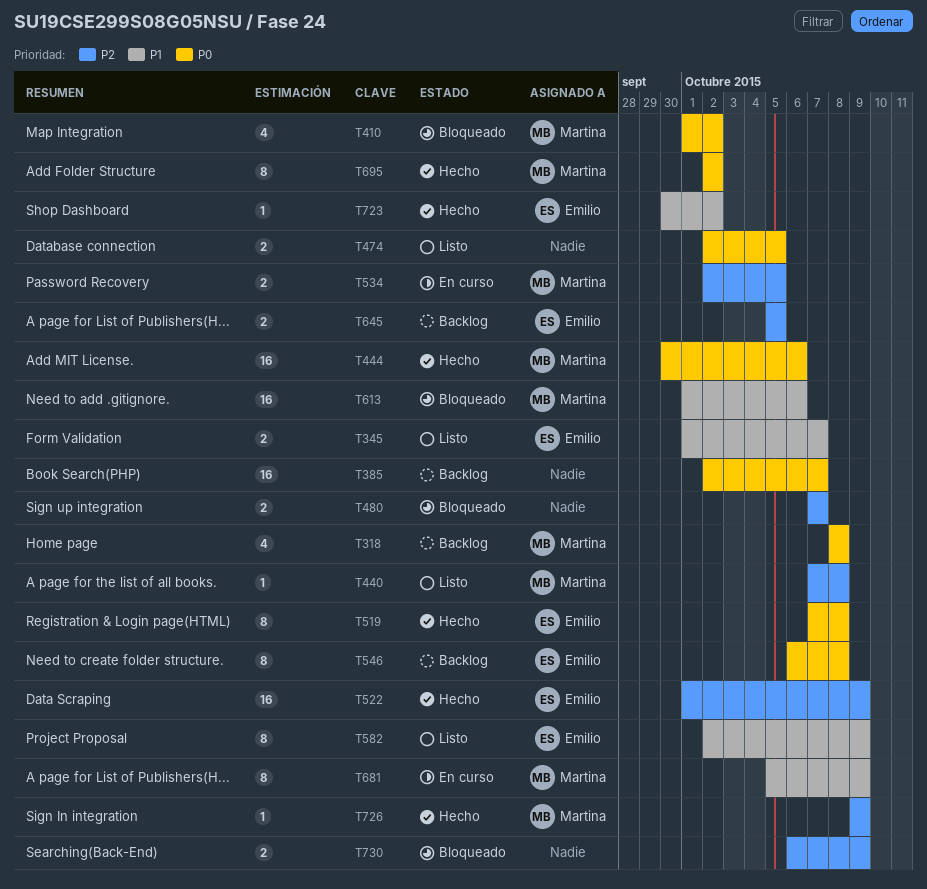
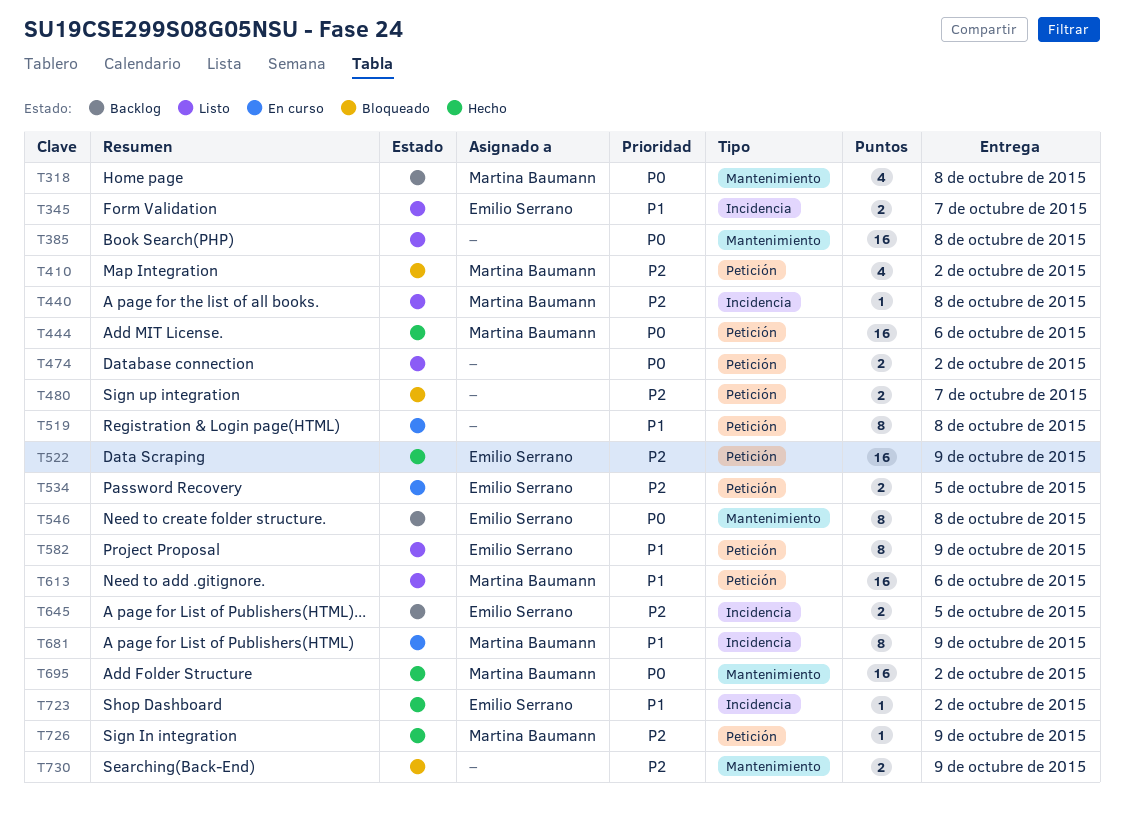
T385, status: Backlog -> Listo
T385, due: Oct 7 -> Oct 8
T410, priority: P0 -> P2
T474, due: Oct 5 -> Oct 2
T519, status: Hecho -> En curso
T519, owner: Emilio Serrano -> none
T519, priority: P0 -> P1
T534, owner: Martina Baumann -> Emilio Serrano
T613, status: Bloqueado -> Listo
T695, estimate: 8 -> 16

